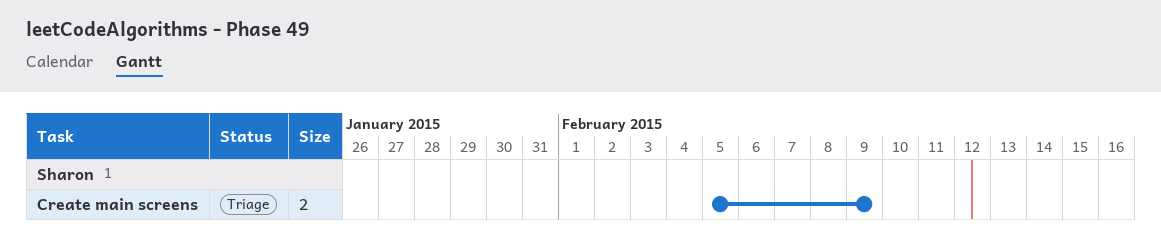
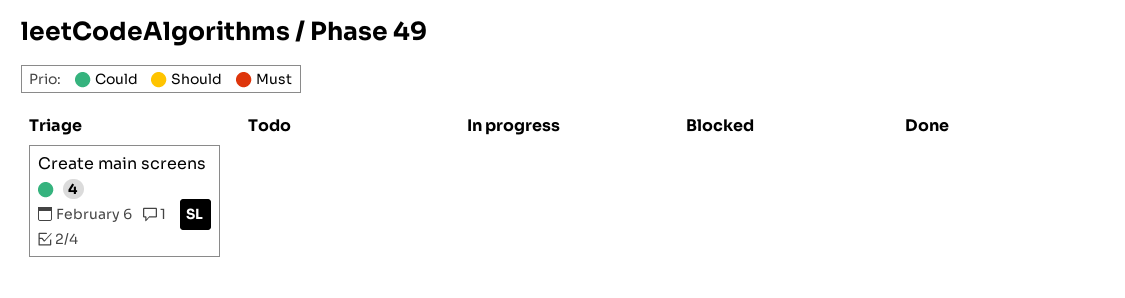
Create main screens, estimate: 2 -> 4
Create main screens, due: Feb 9 -> Feb 6

